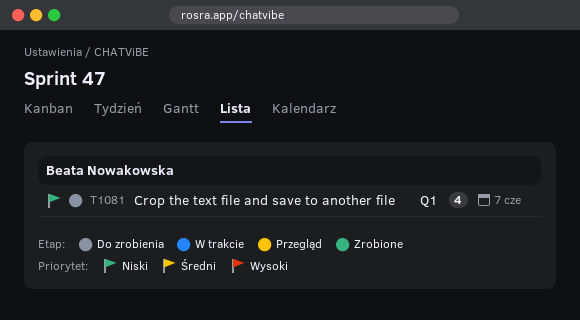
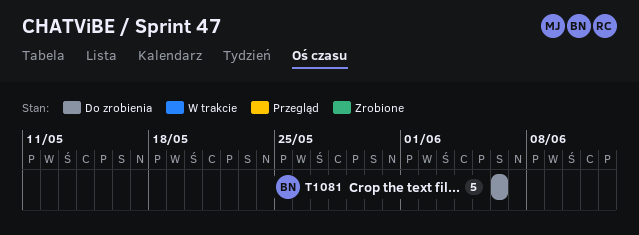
T1081, estimate: 4 -> 5
T1081, due: Jun 7 -> Jun 6

